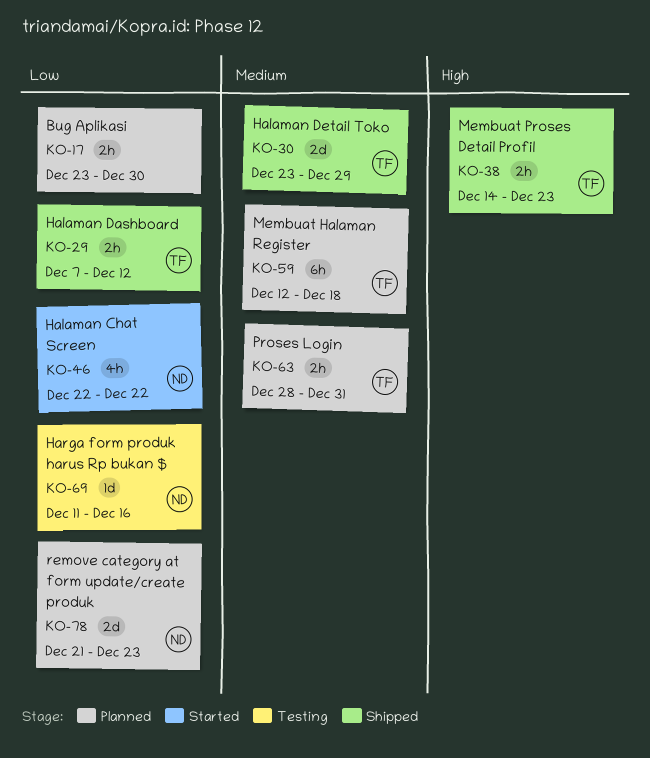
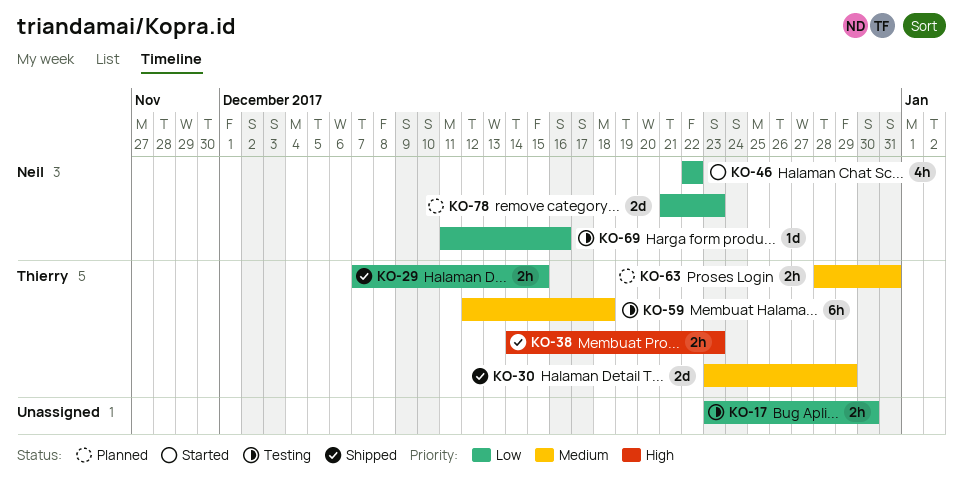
KO-17, status: Planned -> Testing
KO-29, due: Dec 12 -> Dec 15
KO-59, status: Planned -> Testing

